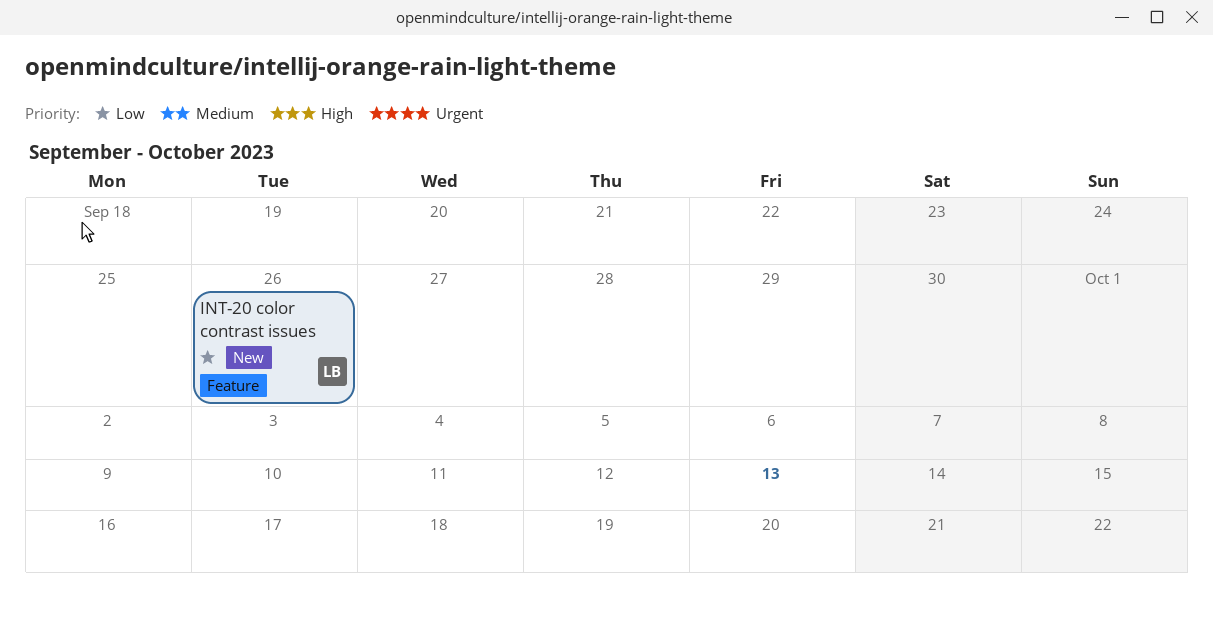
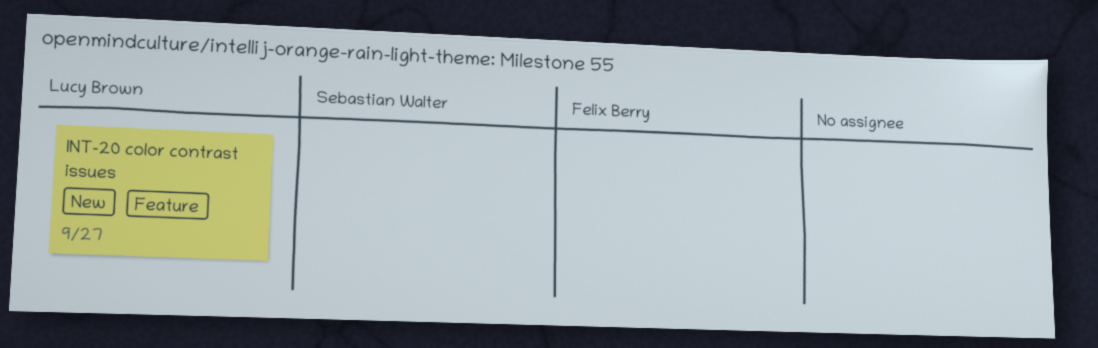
INT-20, due: Sep 26 -> Sep 27

